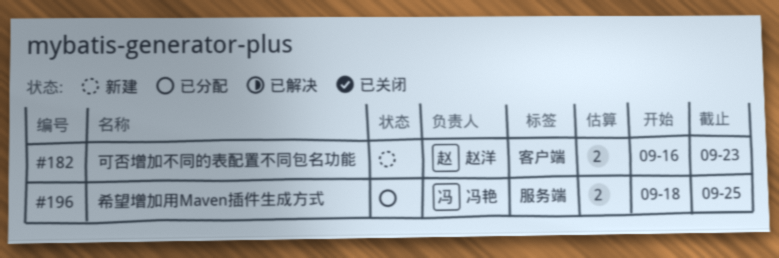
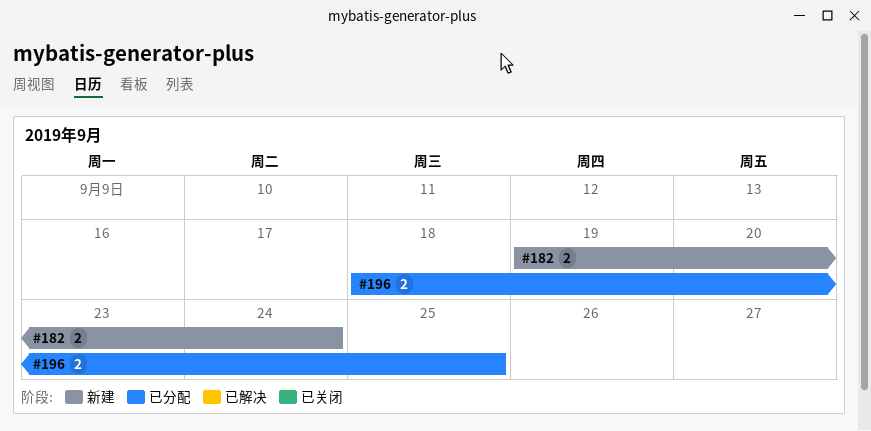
#182, start: Sep 16 -> Sep 19
#182, due: Sep 23 -> Sep 24

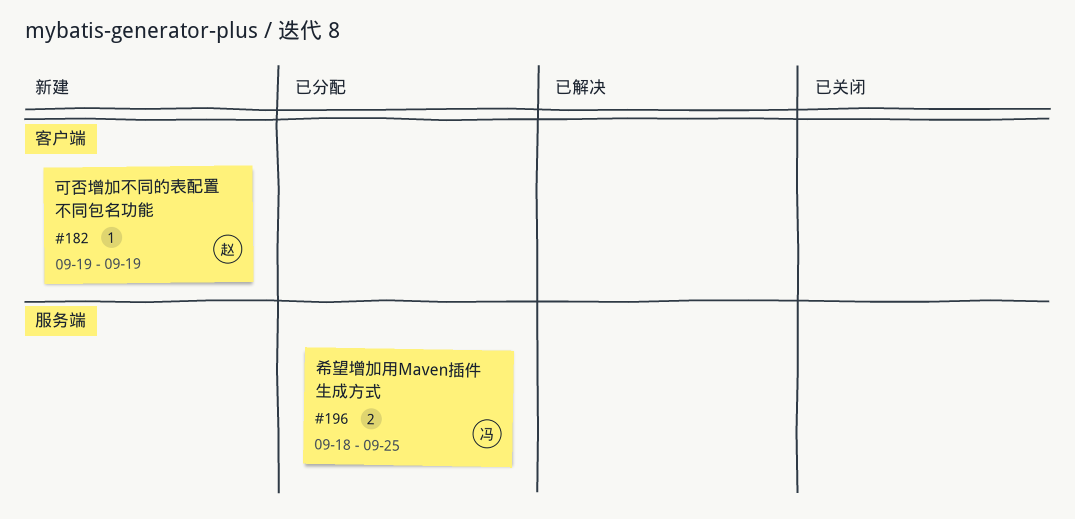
#182, estimate: 2 -> 1
#182, due: Sep 24 -> Sep 19

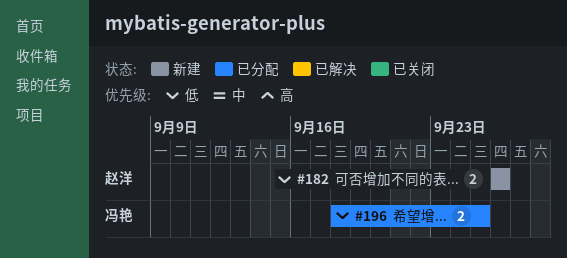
#182, estimate: 1 -> 2
#182, start: Sep 19 -> Sep 26
#182, due: Sep 19 -> Sep 26

